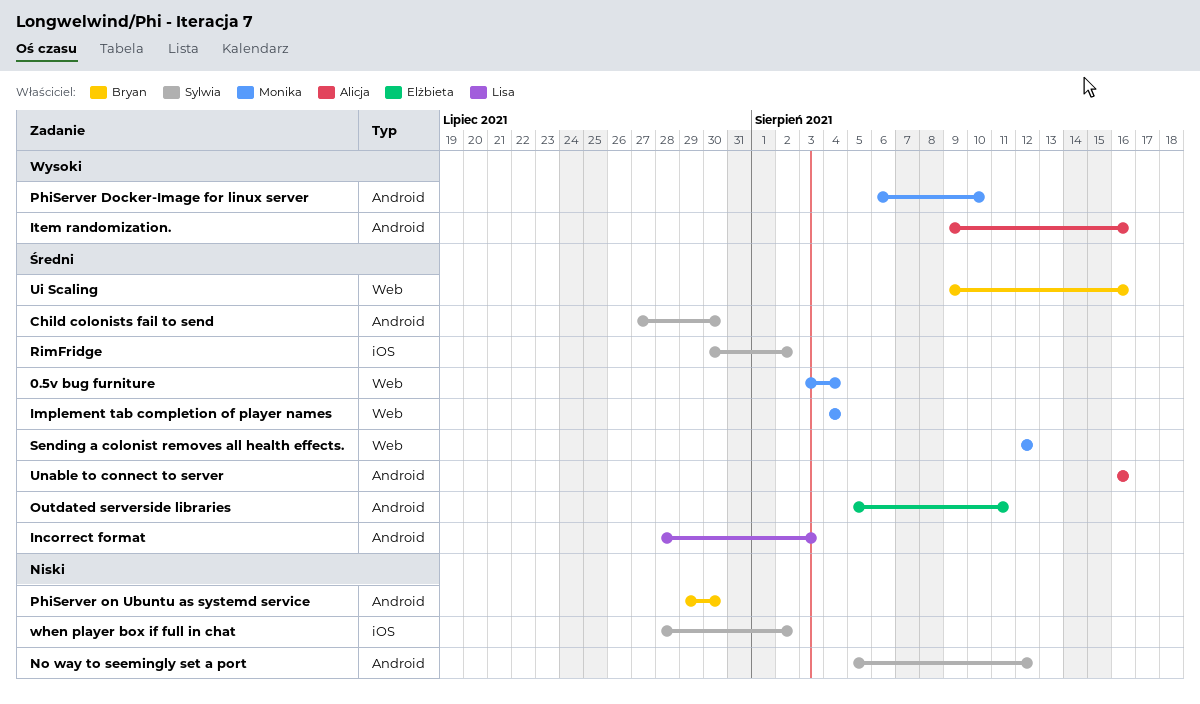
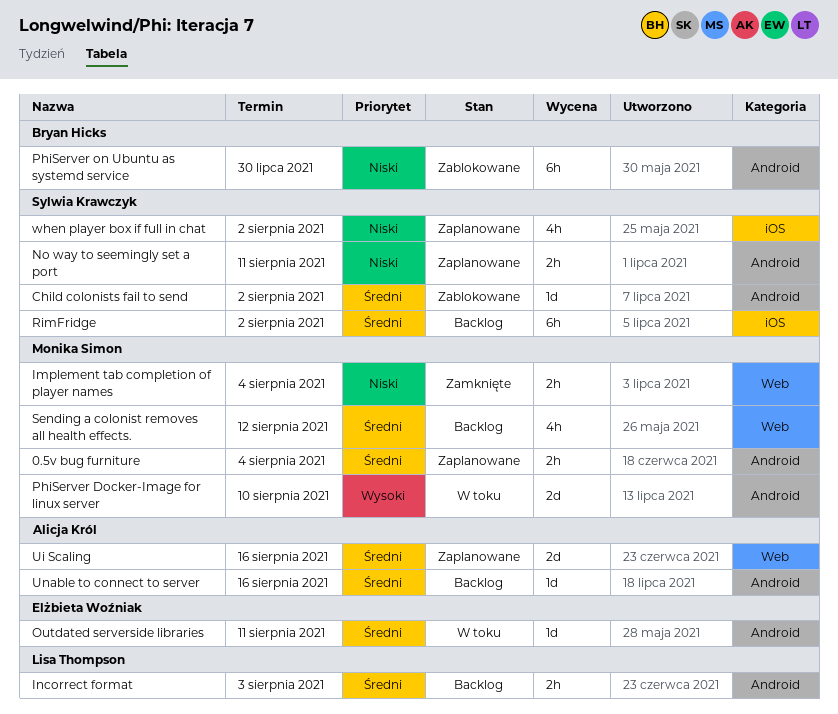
0.5v bug furniture, label: Web -> Android
Child colonists fail to send, due: Jul 30 -> Aug 2
Implement tab completion of player names, priority: Średni -> Niski
Item randomization.: present -> none
No way to seemingly set a port, due: Aug 12 -> Aug 11
Ui Scaling, owner: Bryan Hicks -> Alicja Król

